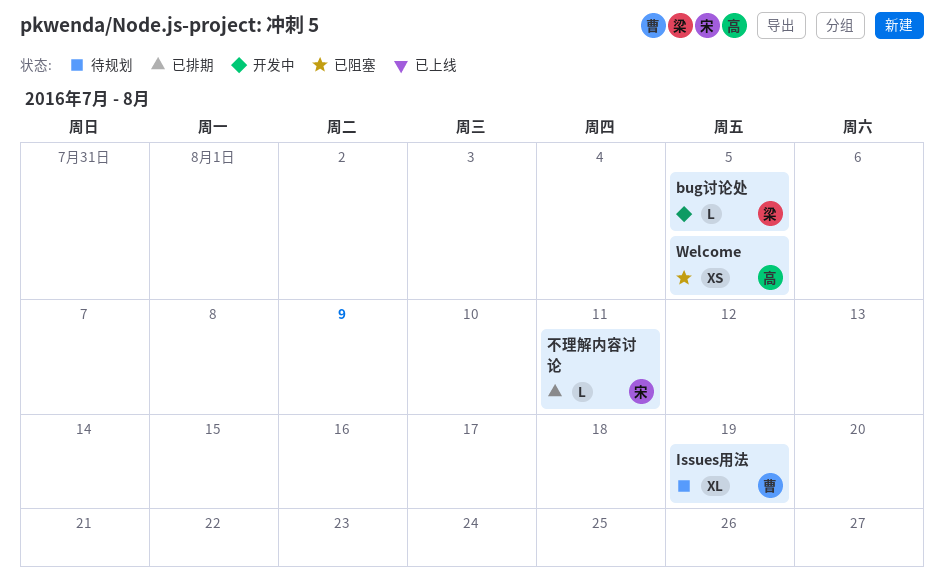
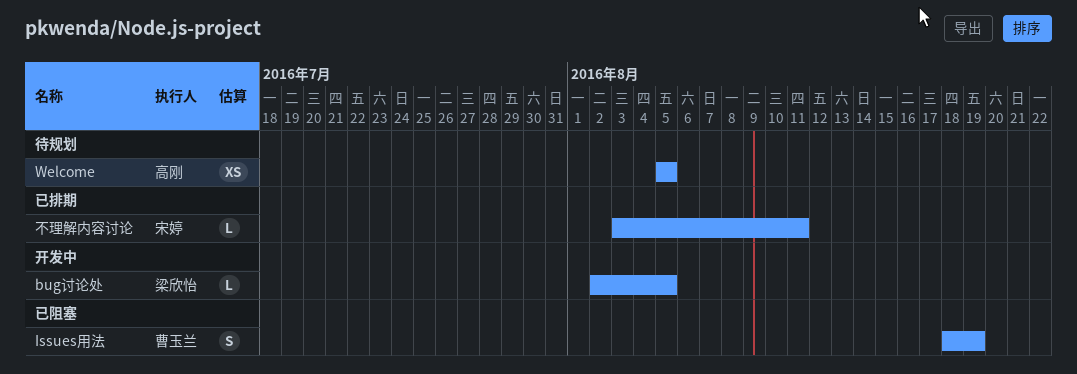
Issues用法, status: 待规划 -> 已阻塞
Issues用法, estimate: XL -> S
Welcome, status: 已阻塞 -> 待规划

